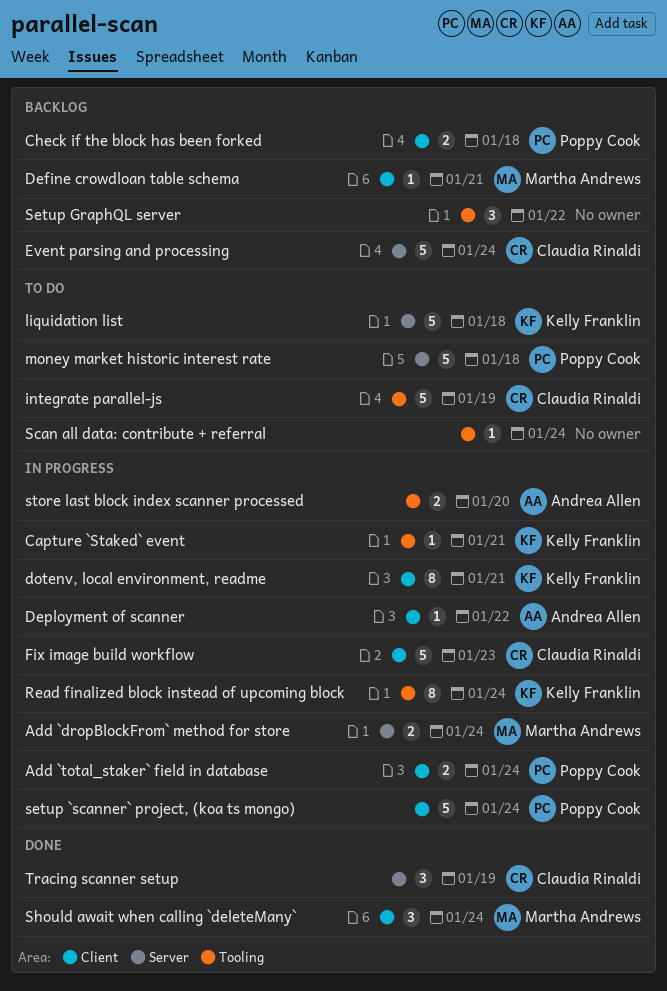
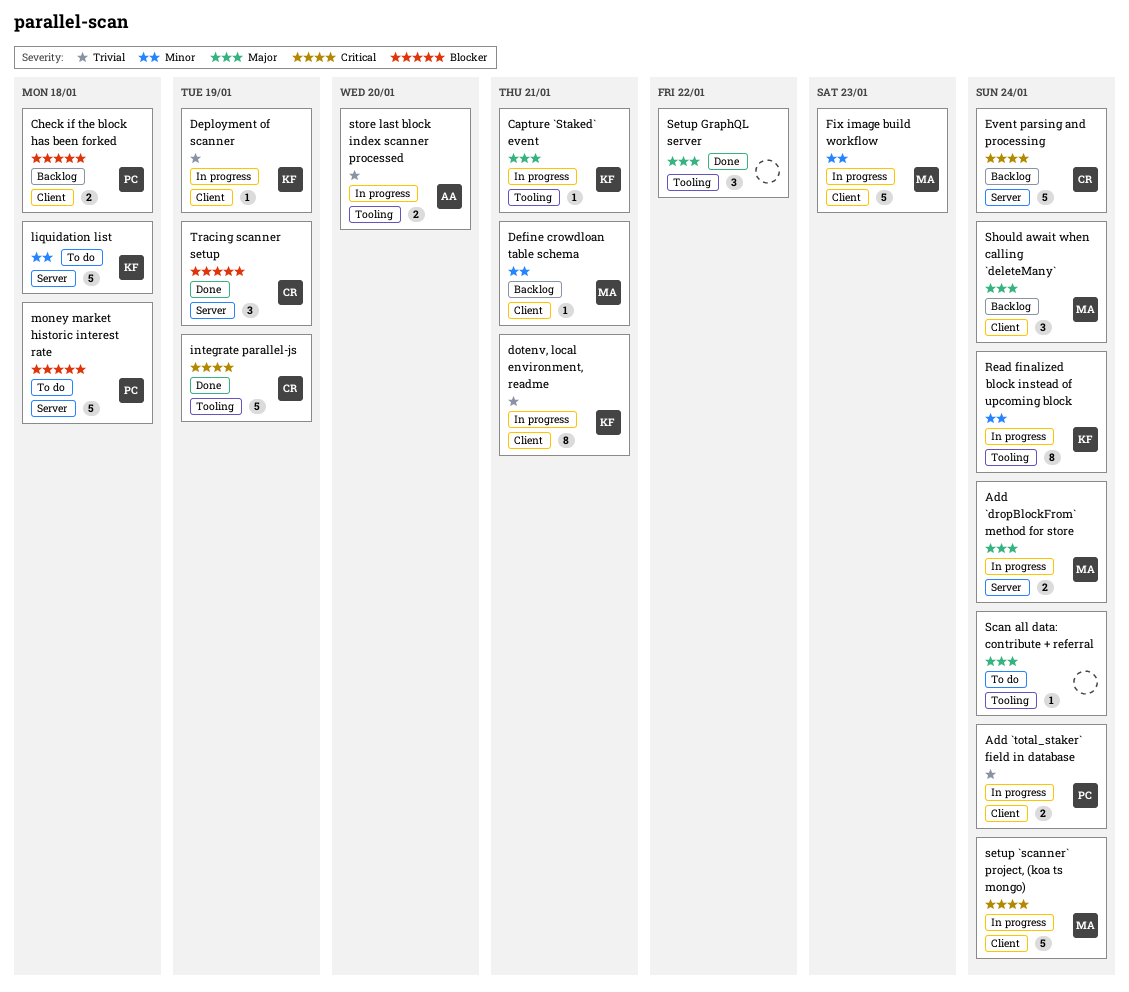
Deployment of scanner, owner: Andrea Allen -> Kelly Franklin
Deployment of scanner, due: Jan 22 -> Jan 19
Fix image build workflow, owner: Claudia Rinaldi -> Martha Andrews
integrate parallel-js, status: To do -> Done
setup `scanner` project, (koa ts mongo), owner: Poppy Cook -> Martha Andrews
Setup GraphQL server, status: Backlog -> Done
Should await when calling `deleteMany`, status: Done -> Backlog

